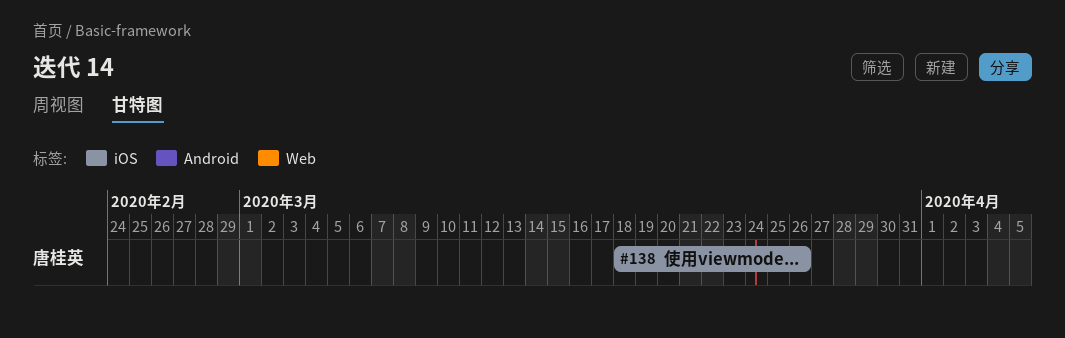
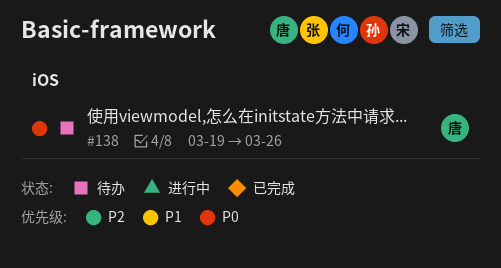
#138, start: Mar 18 -> Mar 19

